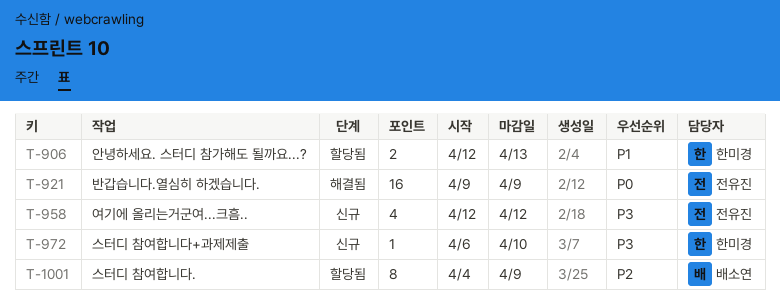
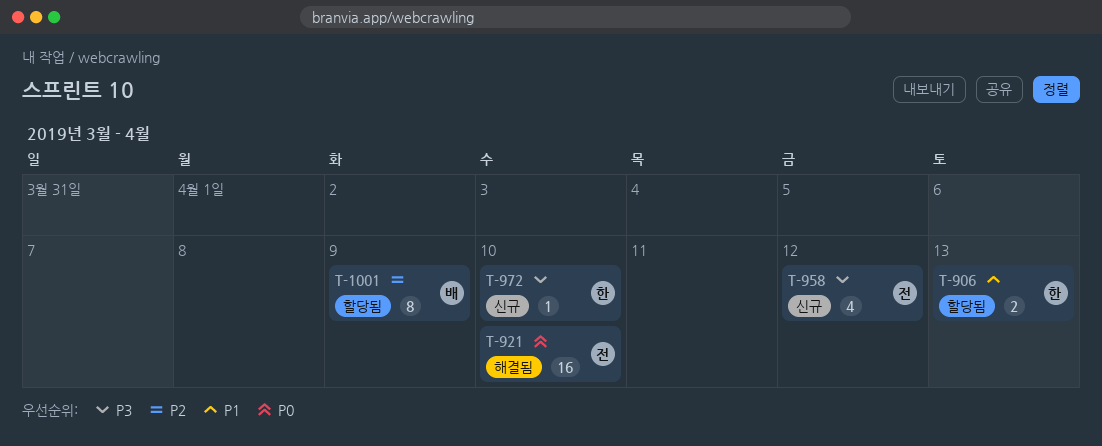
T-921, due: Apr 9 -> Apr 10

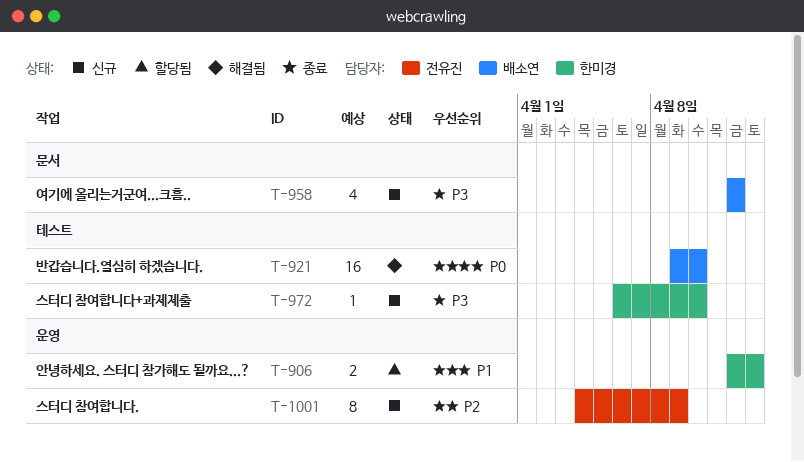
T-921, owner: 전유진 -> 배소연
T-958, owner: 전유진 -> 배소연
T-1001, status: 할당됨 -> 신규
T-1001, owner: 배소연 -> 전유진

